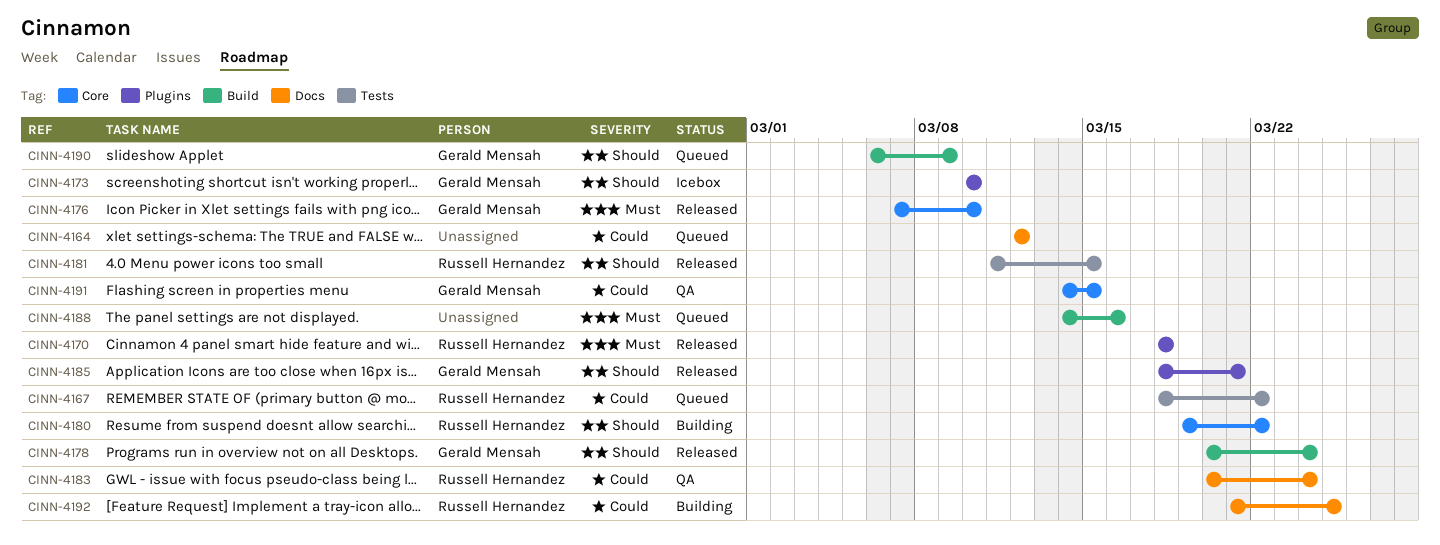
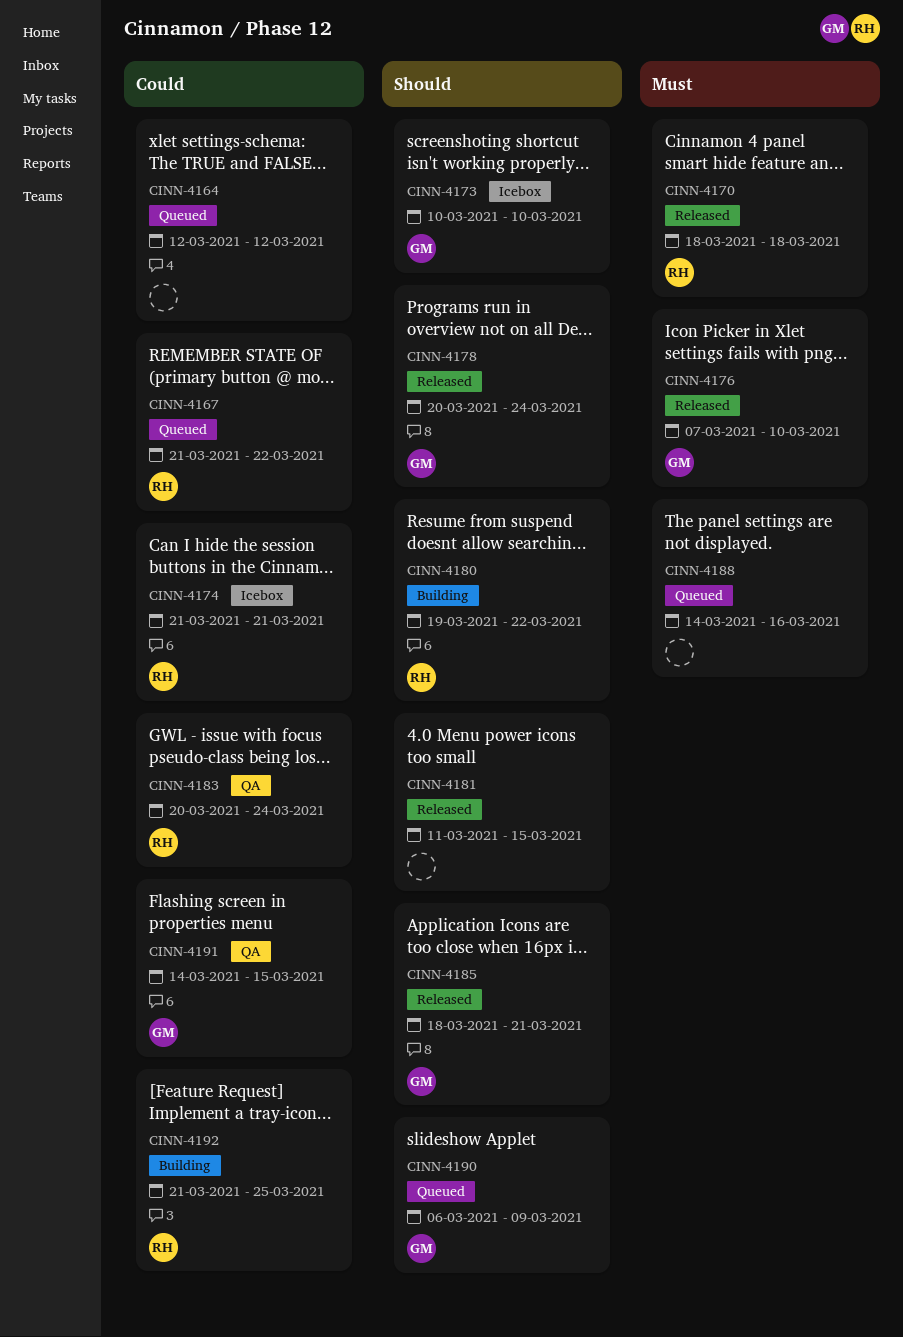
CINN-4167, start: Mar 18 -> Mar 21
CINN-4174: none -> present
CINN-4181, owner: Russell Hernandez -> none

